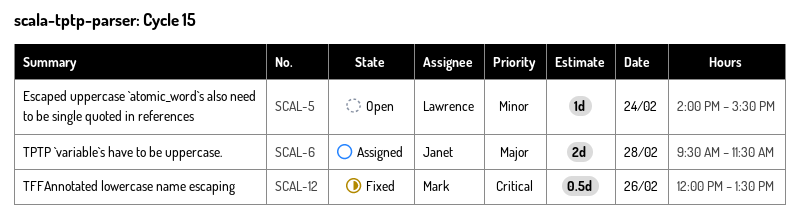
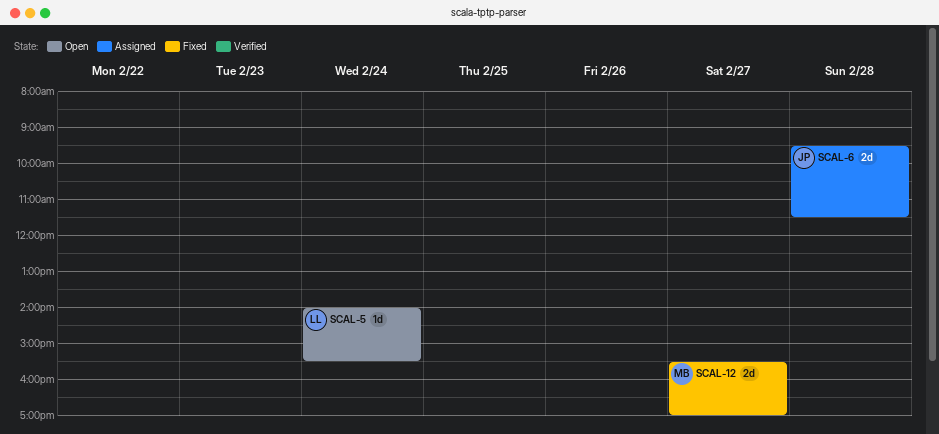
SCAL-12, estimate: 0.5d -> 2d
SCAL-12, day: Feb 26 -> Feb 27
SCAL-12, begins: 12:00 -> 15:30
SCAL-12, ends: 13:30 -> 17:00

